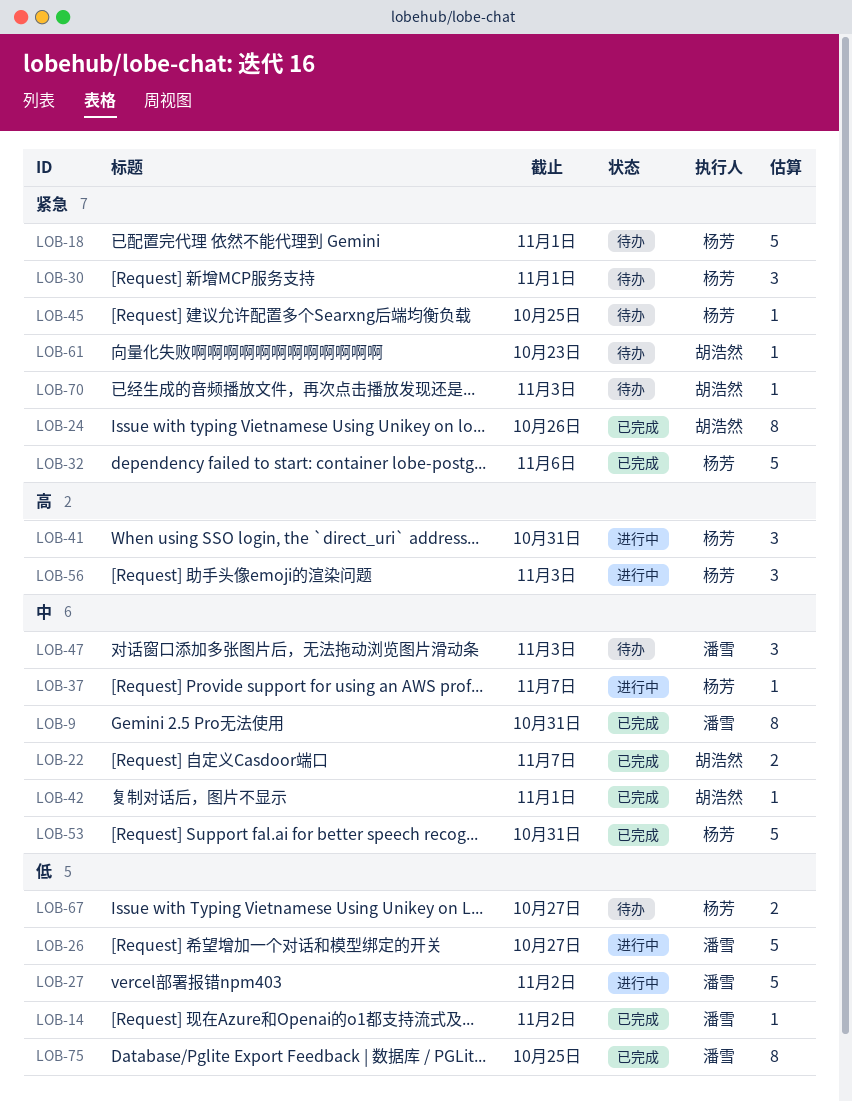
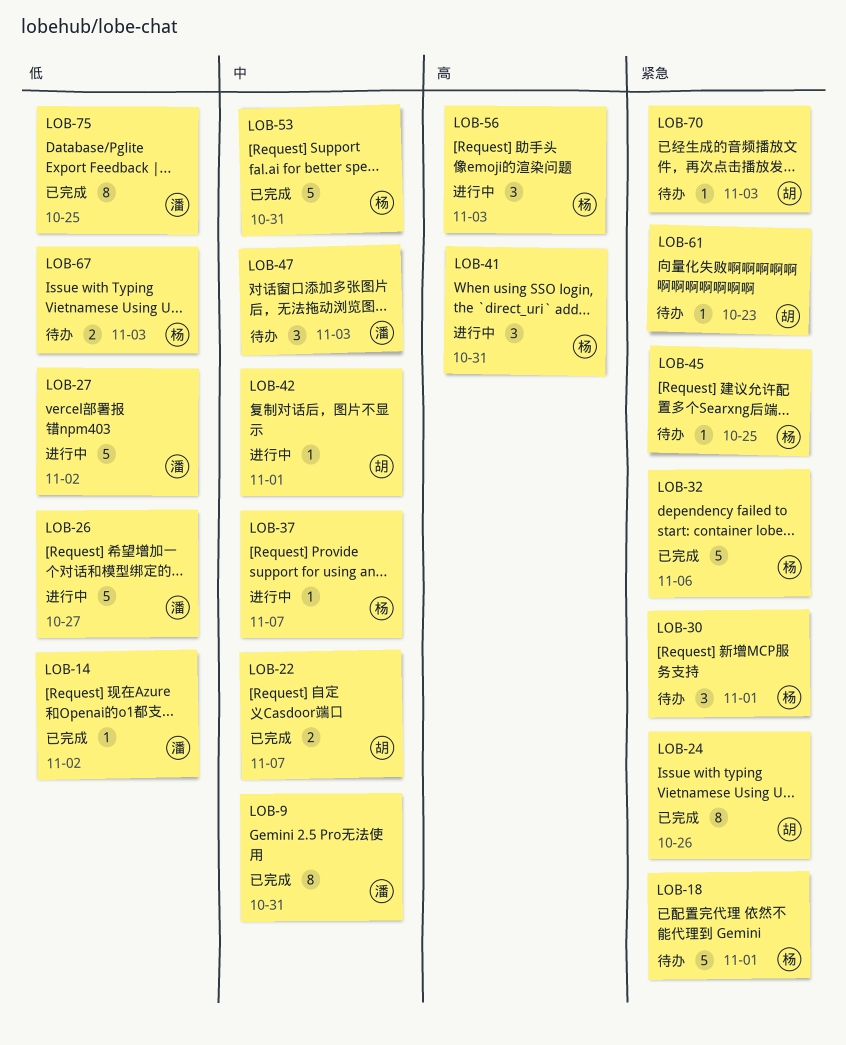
LOB-42, status: 已完成 -> 进行中
LOB-67, due: Oct 27 -> Nov 3

